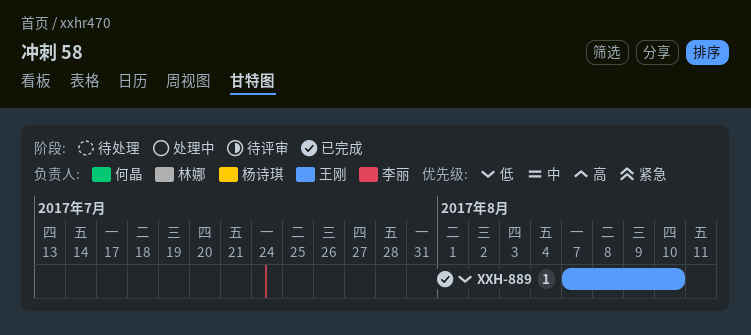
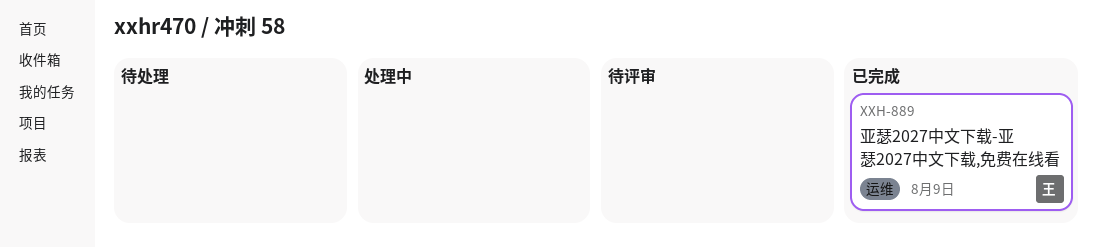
XXH-889, due: Aug 10 -> Aug 9

